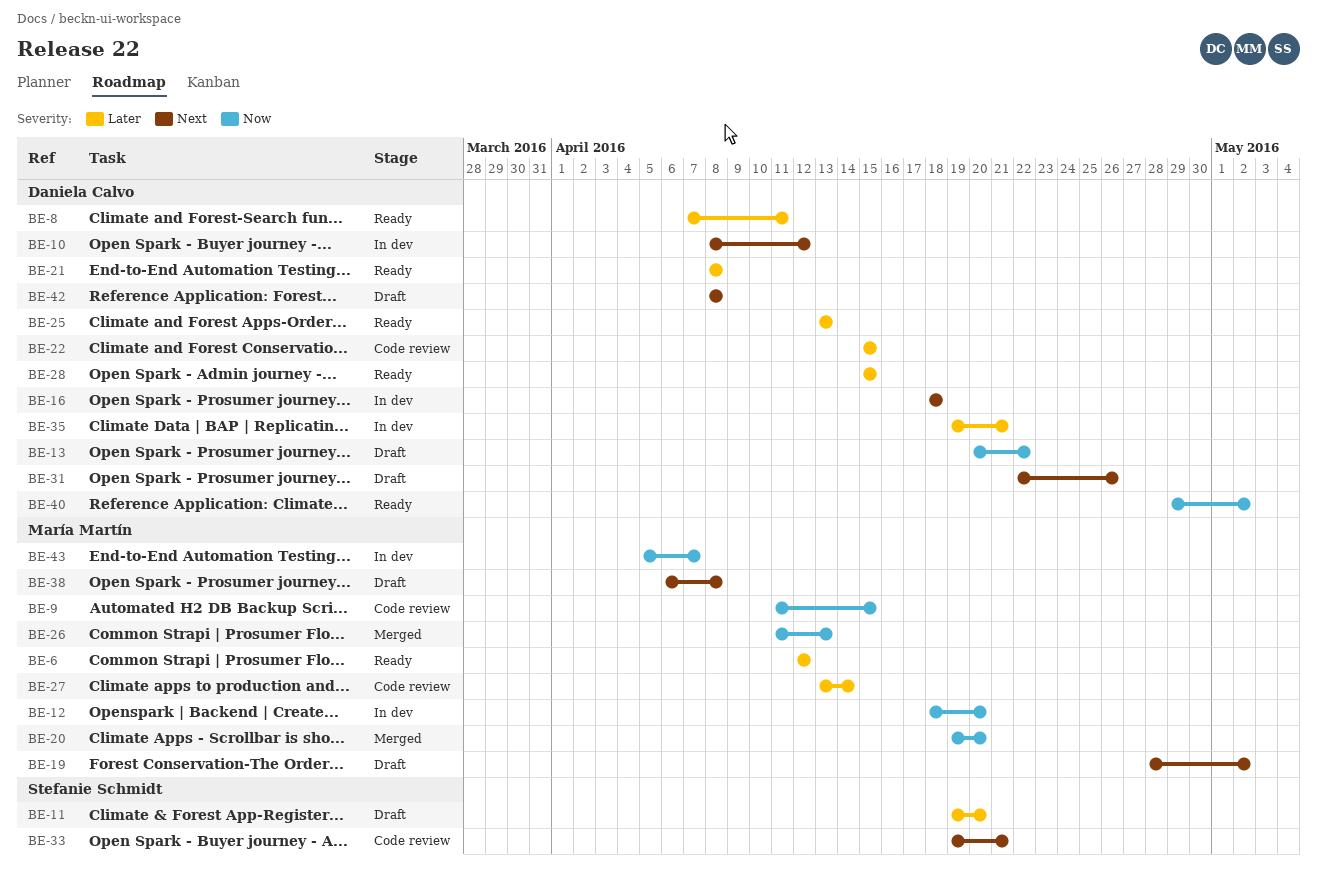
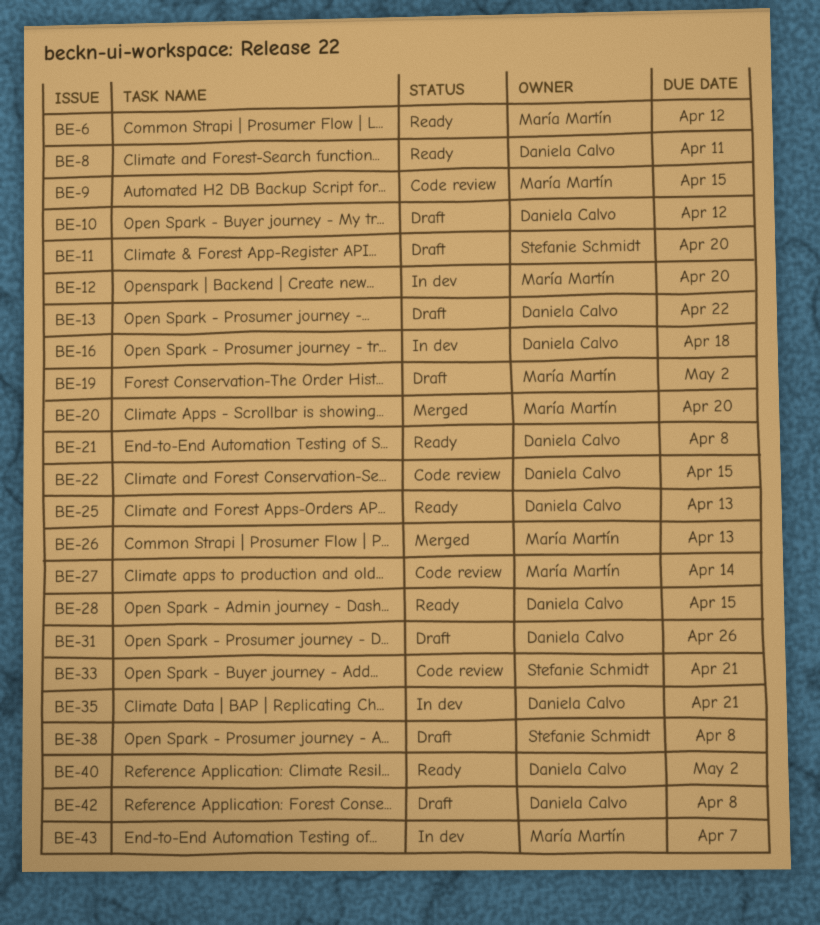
BE-10, status: In dev -> Draft
BE-38, owner: María Martín -> Stefanie Schmidt

